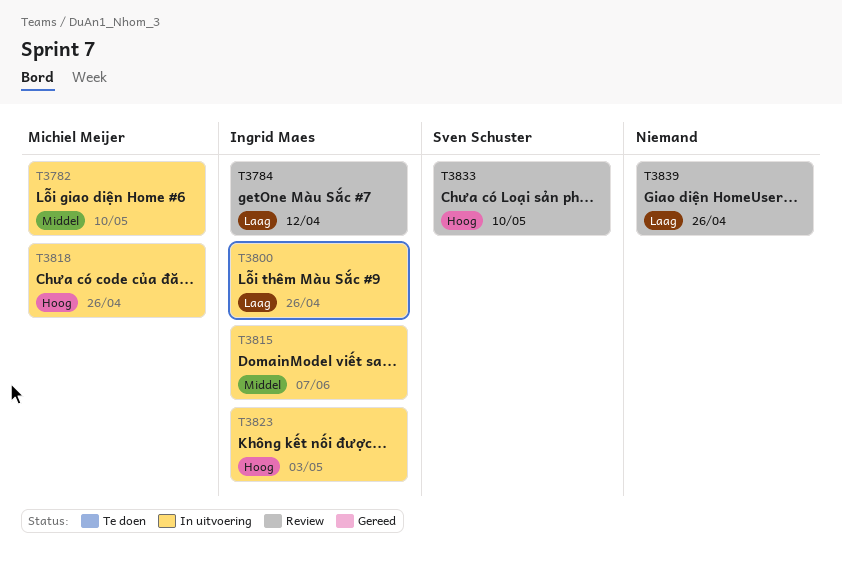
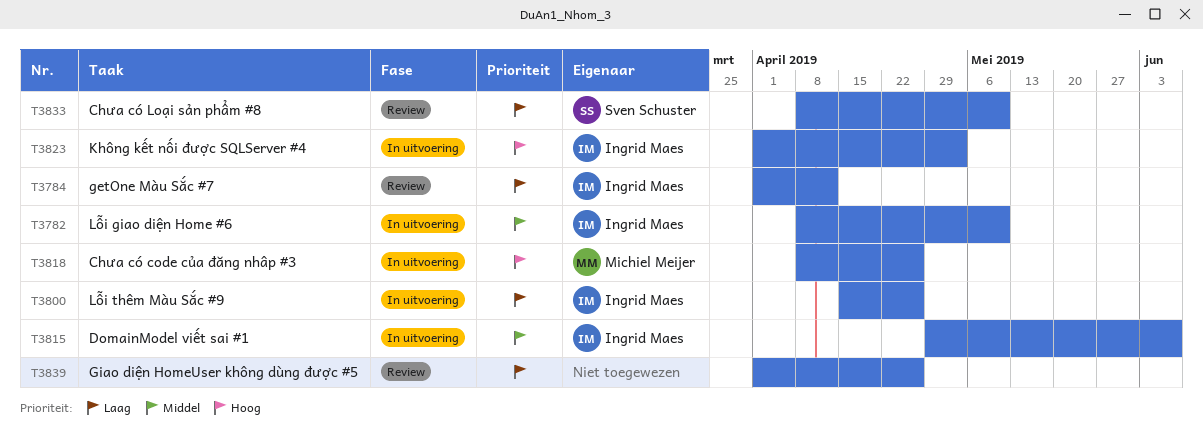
T3782, owner: Michiel Meijer -> Ingrid Maes
T3833, priority: Hoog -> Laag

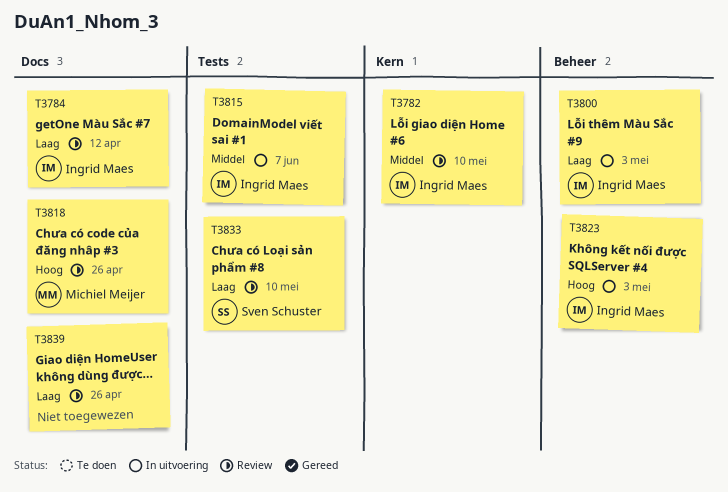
T3782, status: In uitvoering -> Review
T3800, due: Apr 26 -> May 3
T3818, status: In uitvoering -> Review

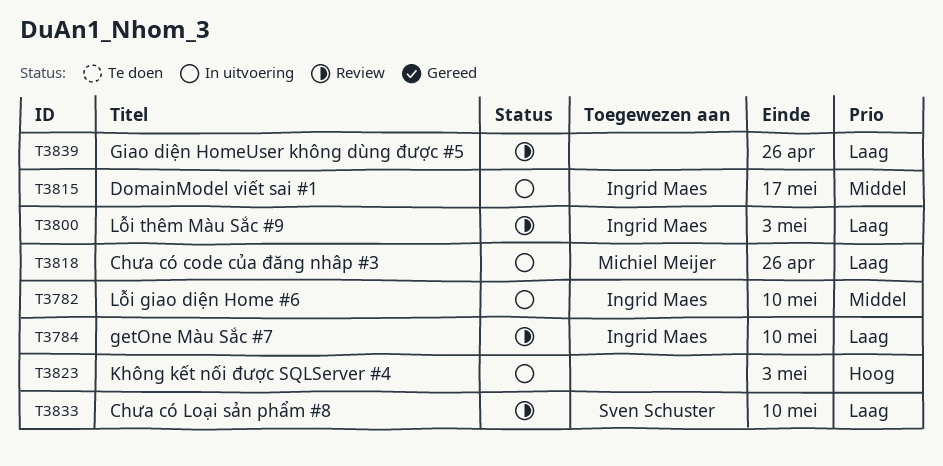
T3782, status: Review -> In uitvoering
T3784, due: Apr 12 -> May 10
T3800, status: In uitvoering -> Review
T3815, due: Jun 7 -> May 17
T3818, status: Review -> In uitvoering
T3818, priority: Hoog -> Laag
T3823, owner: Ingrid Maes -> none

